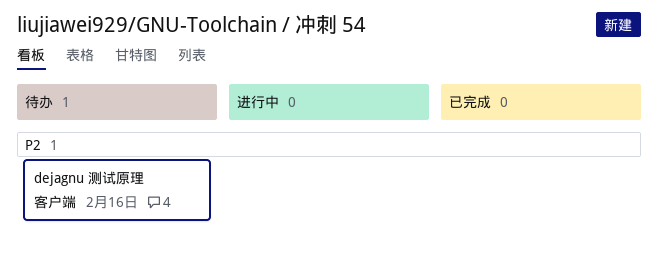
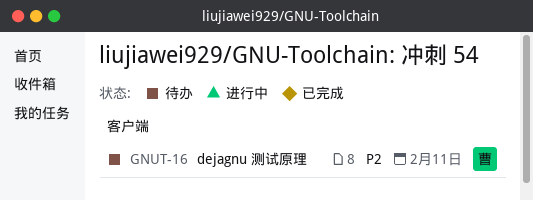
dejagnu 测试原理, due: Feb 16 -> Feb 11

